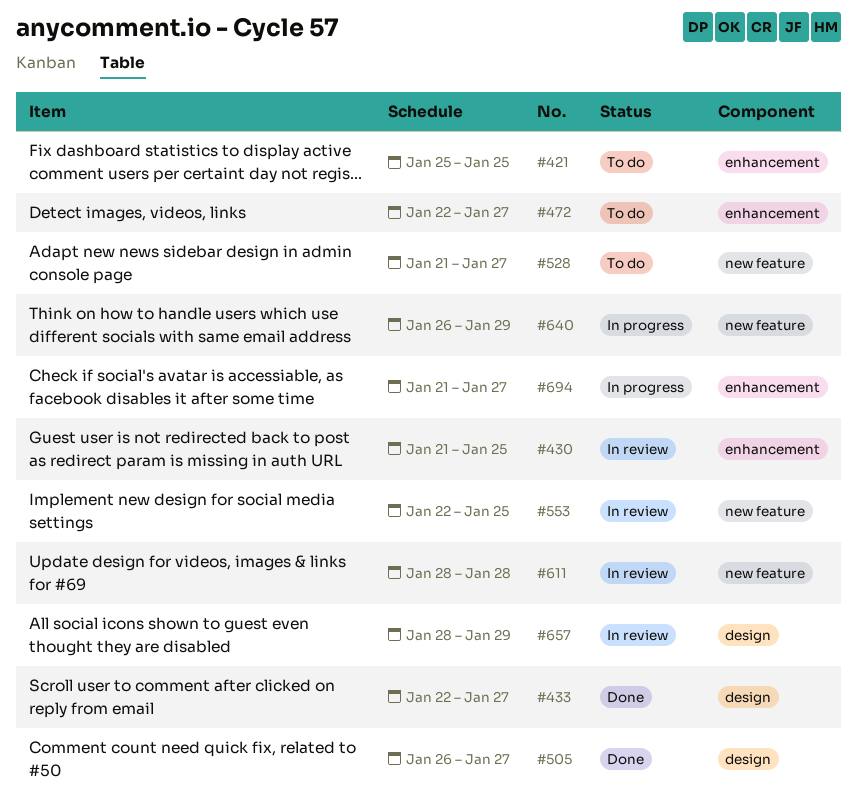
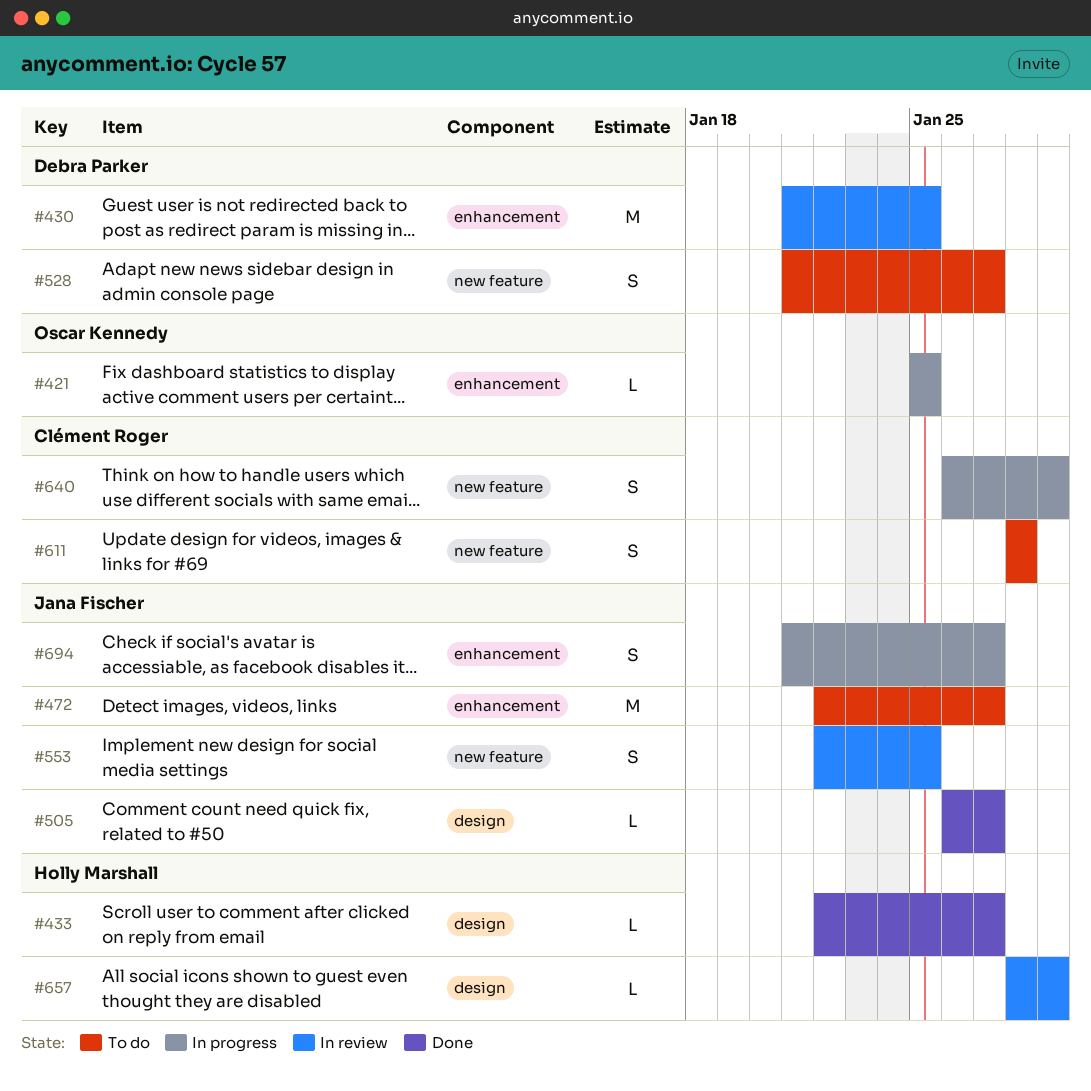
#421, status: To do -> In progress
#611, status: In review -> To do

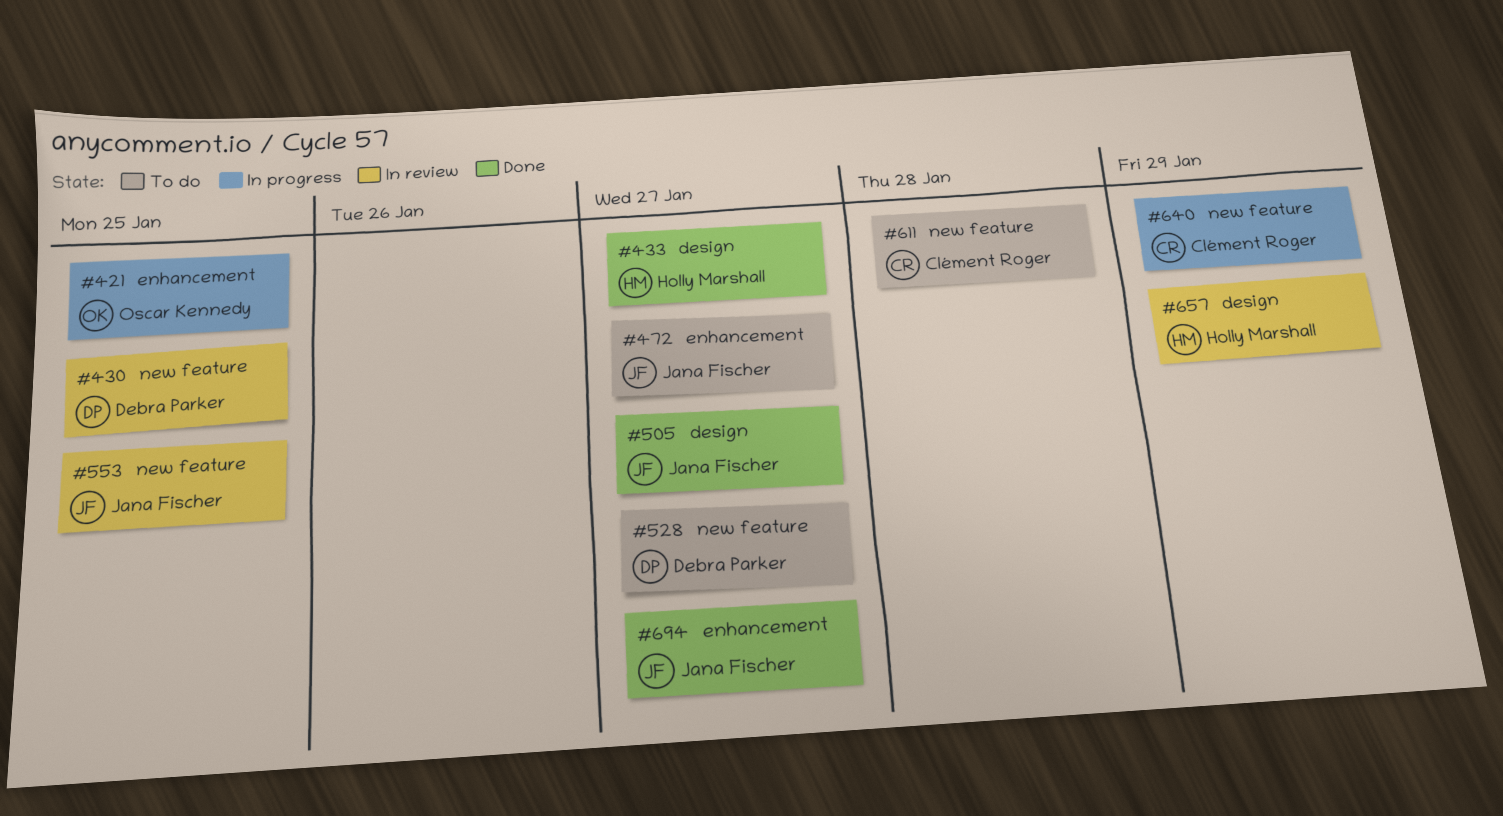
#430, label: enhancement -> new feature
#694, status: In progress -> Done

